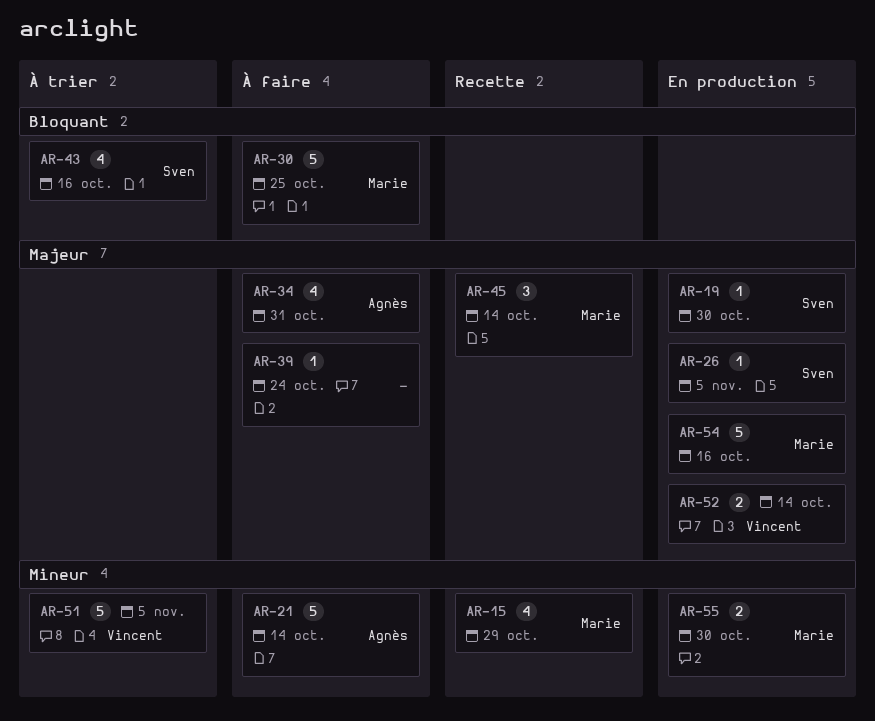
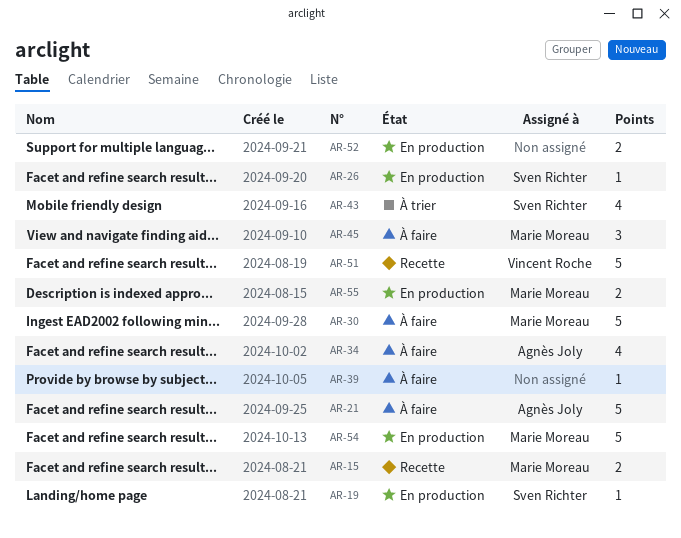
AR-15, estimate: 4 -> 2
AR-45, status: Recette -> À faire
AR-51, status: À trier -> Recette
AR-52, owner: Vincent Roche -> none

